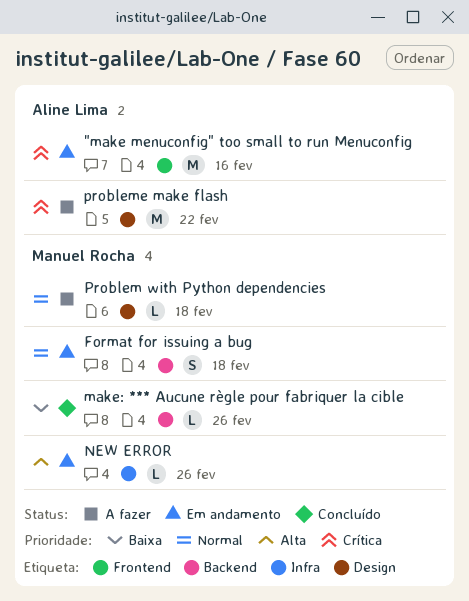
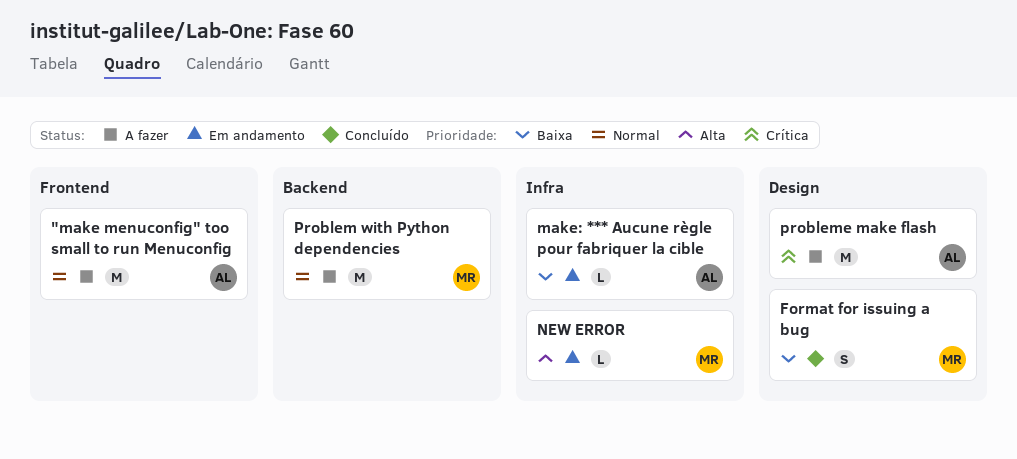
"make menuconfig" too small to run Menuconfig, status: Em andamento -> A fazer
"make menuconfig" too small to run Menuconfig, priority: Crítica -> Normal
Format for issuing a bug, status: Em andamento -> Concluído
Format for issuing a bug, priority: Normal -> Baixa
Format for issuing a bug, label: Backend -> Design
make: *** Aucune règle pour fabriquer la cible, status: Concluído -> Em andamento
make: *** Aucune règle pour fabriquer la cible, owner: Manuel Rocha -> Aline Lima
make: *** Aucune règle pour fabriquer la cible, label: Backend -> Infra
Problem with Python dependencies, label: Design -> Backend
Problem with Python dependencies, estimate: L -> M

